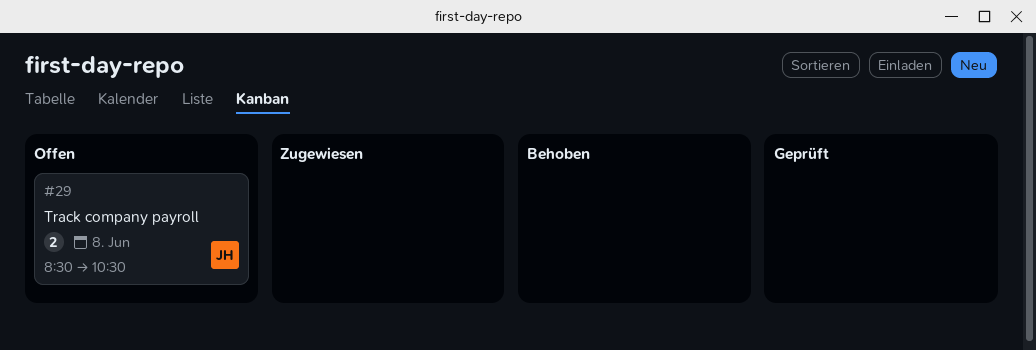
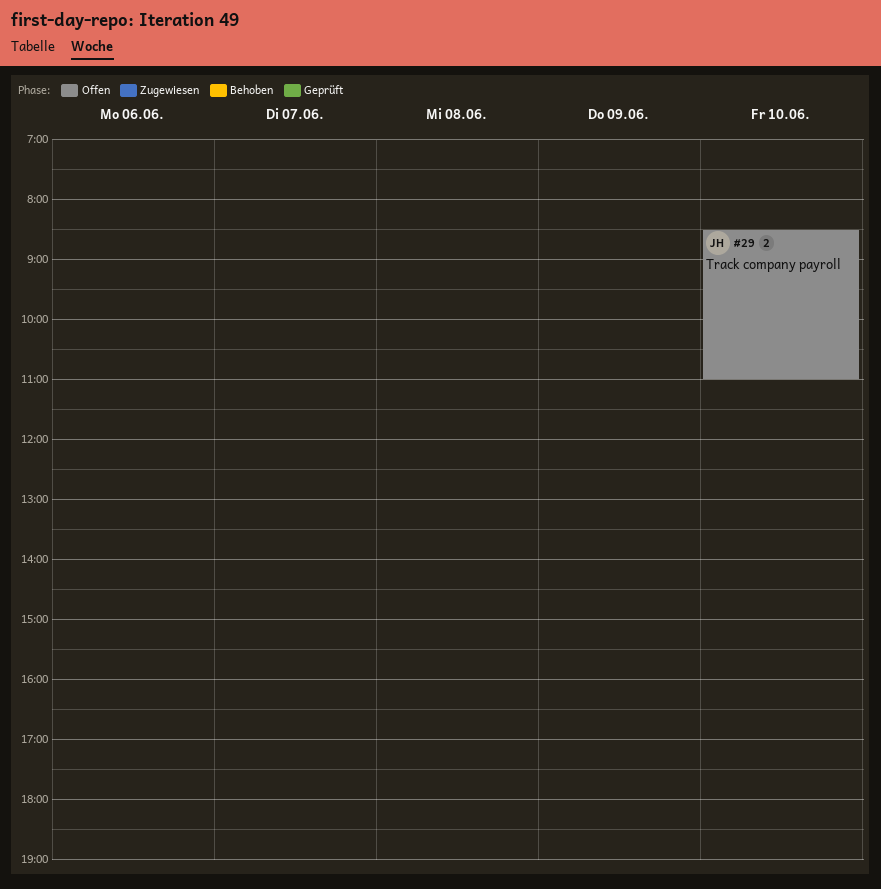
#29, day: Jun 8 -> Jun 10
#29, ends: 10:30 -> 11:00

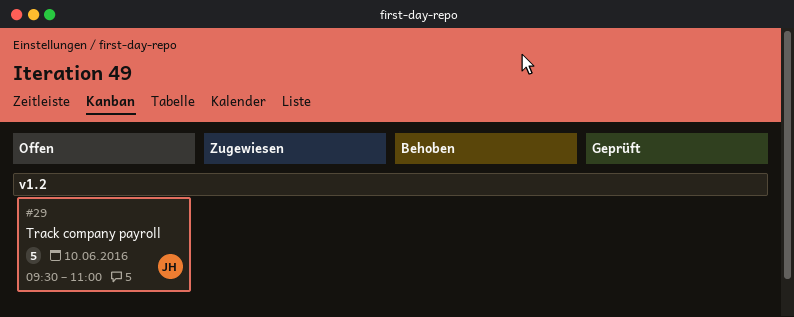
#29, estimate: 2 -> 5
#29, begins: 08:30 -> 09:30

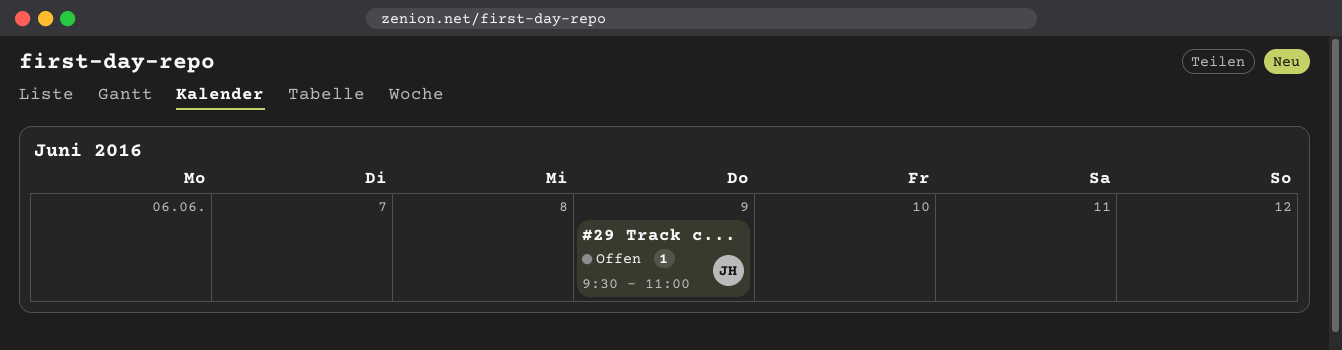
#29, estimate: 5 -> 1
#29, day: Jun 10 -> Jun 9

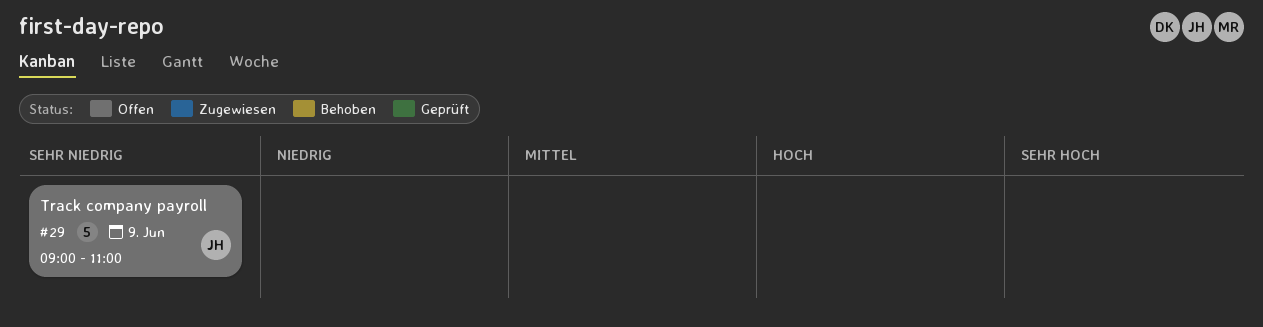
#29, estimate: 1 -> 5
#29, begins: 09:30 -> 09:00

